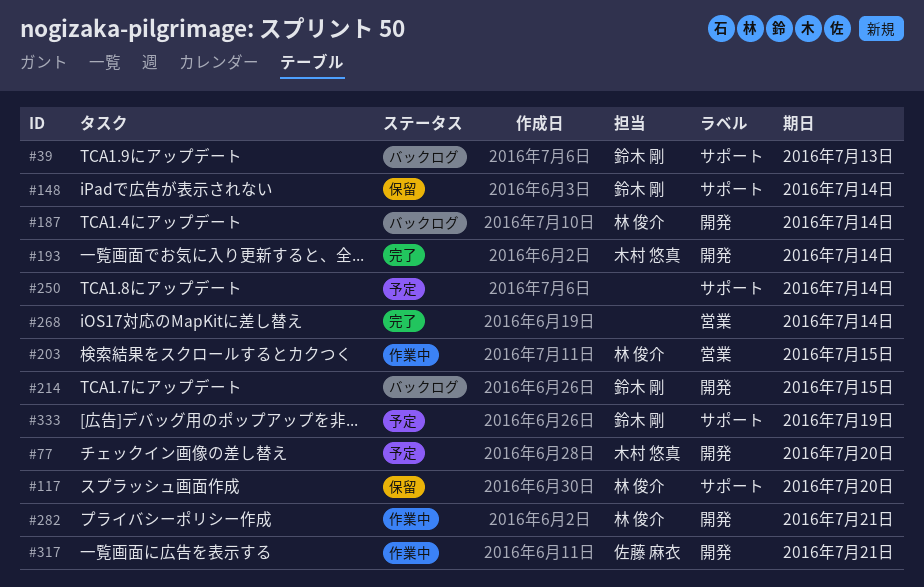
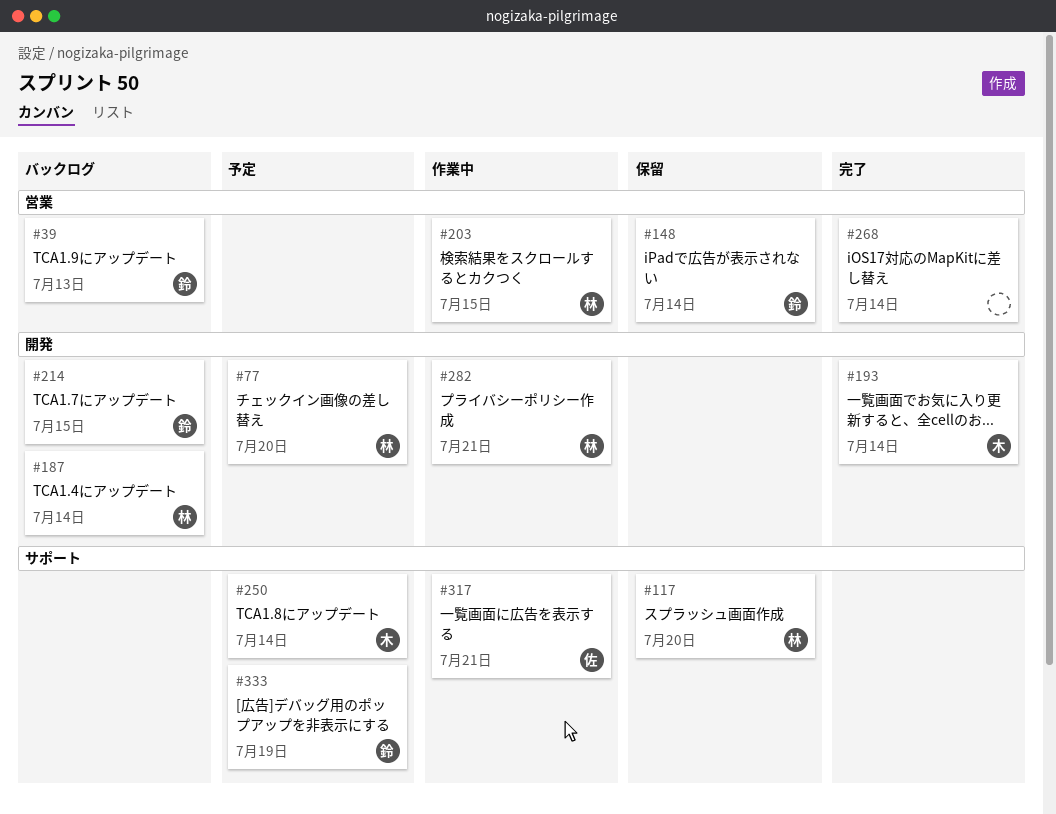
#39, label: サポート -> 営業
#77, owner: 木村 悠真 -> 林 俊介
#148, label: サポート -> 営業
#250, owner: none -> 木村 悠真
#317, label: 開発 -> サポート

